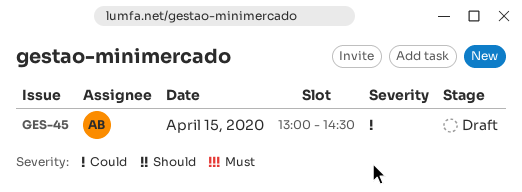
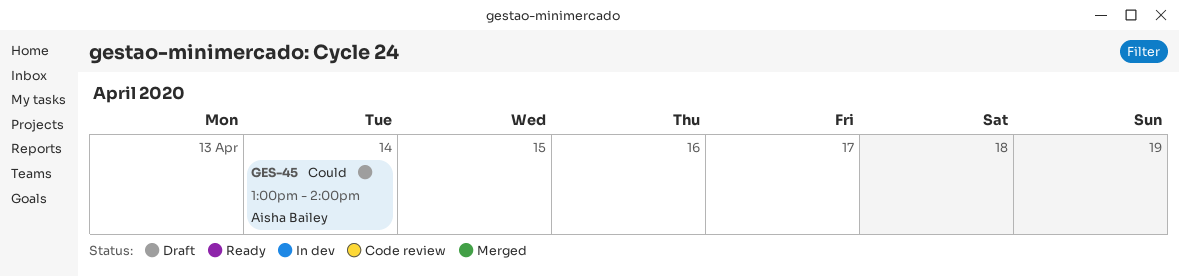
GES-45, day: Apr 15 -> Apr 14
GES-45, ends: 14:30 -> 14:00

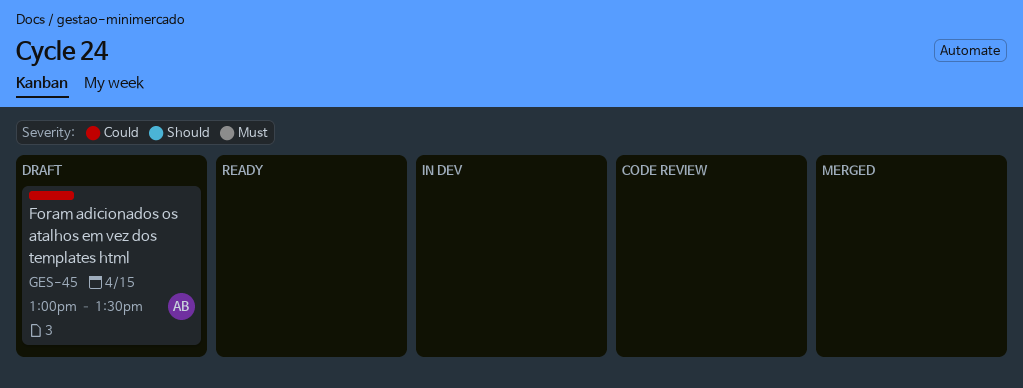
GES-45, day: Apr 14 -> Apr 15
GES-45, ends: 14:00 -> 13:30

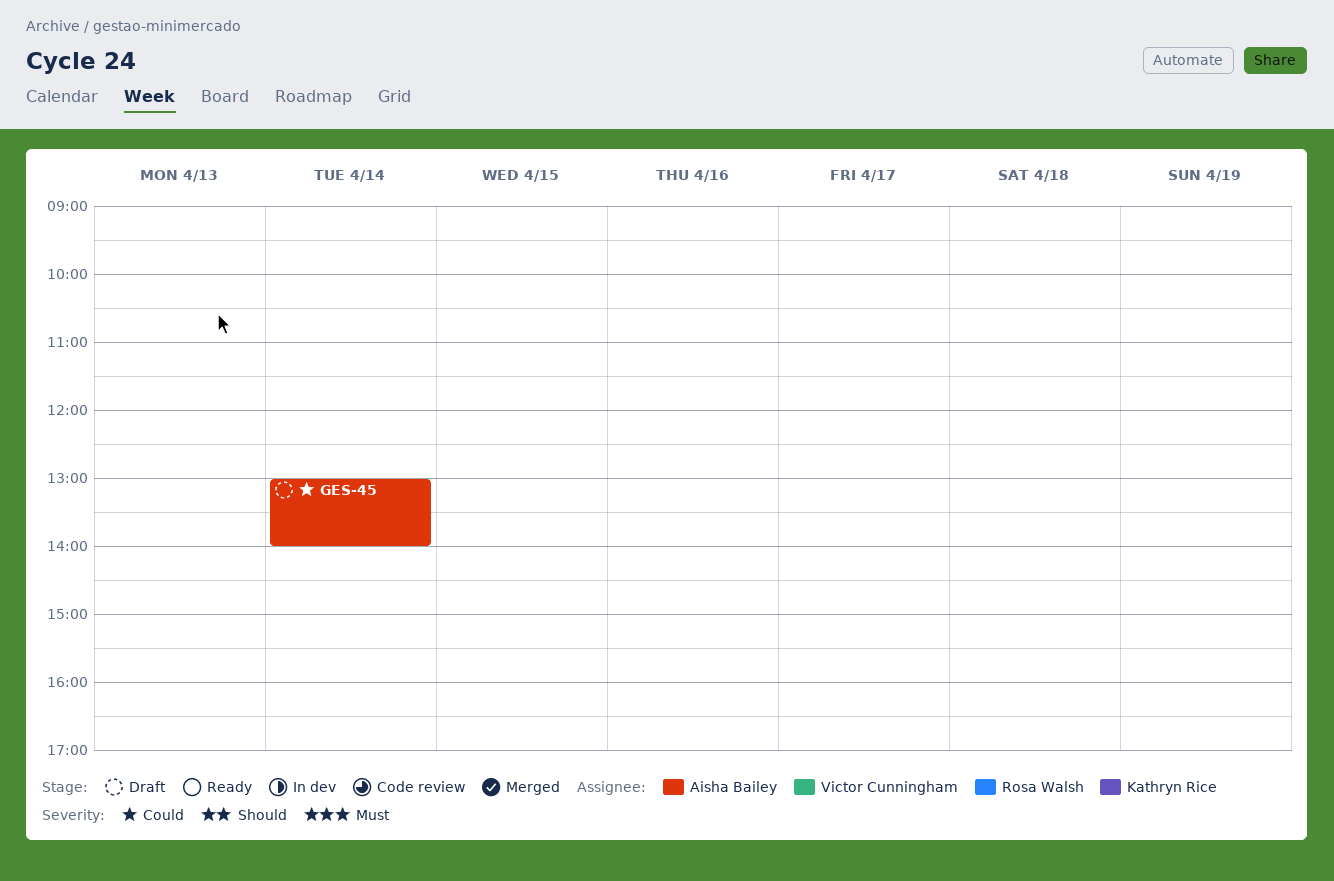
GES-45, day: Apr 15 -> Apr 14
GES-45, ends: 13:30 -> 14:00

